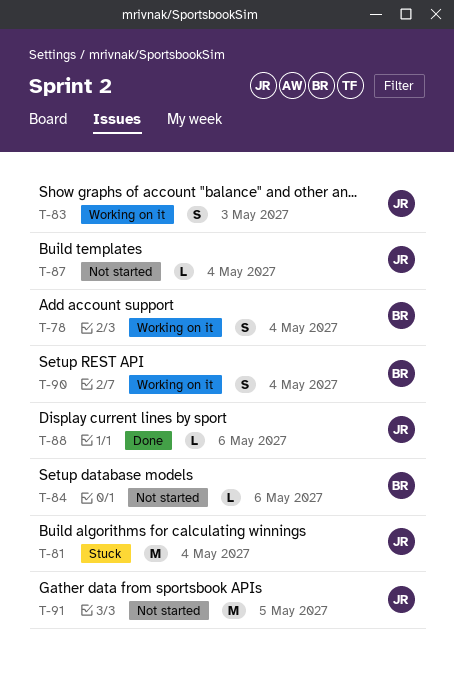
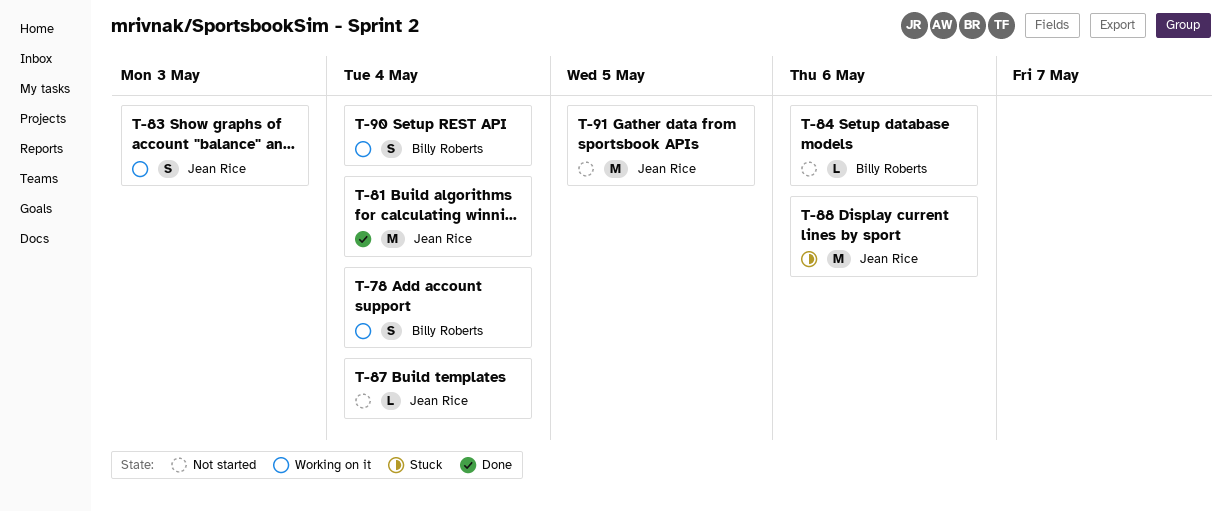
T-81, status: Stuck -> Done
T-88, status: Done -> Stuck
T-88, estimate: L -> M

